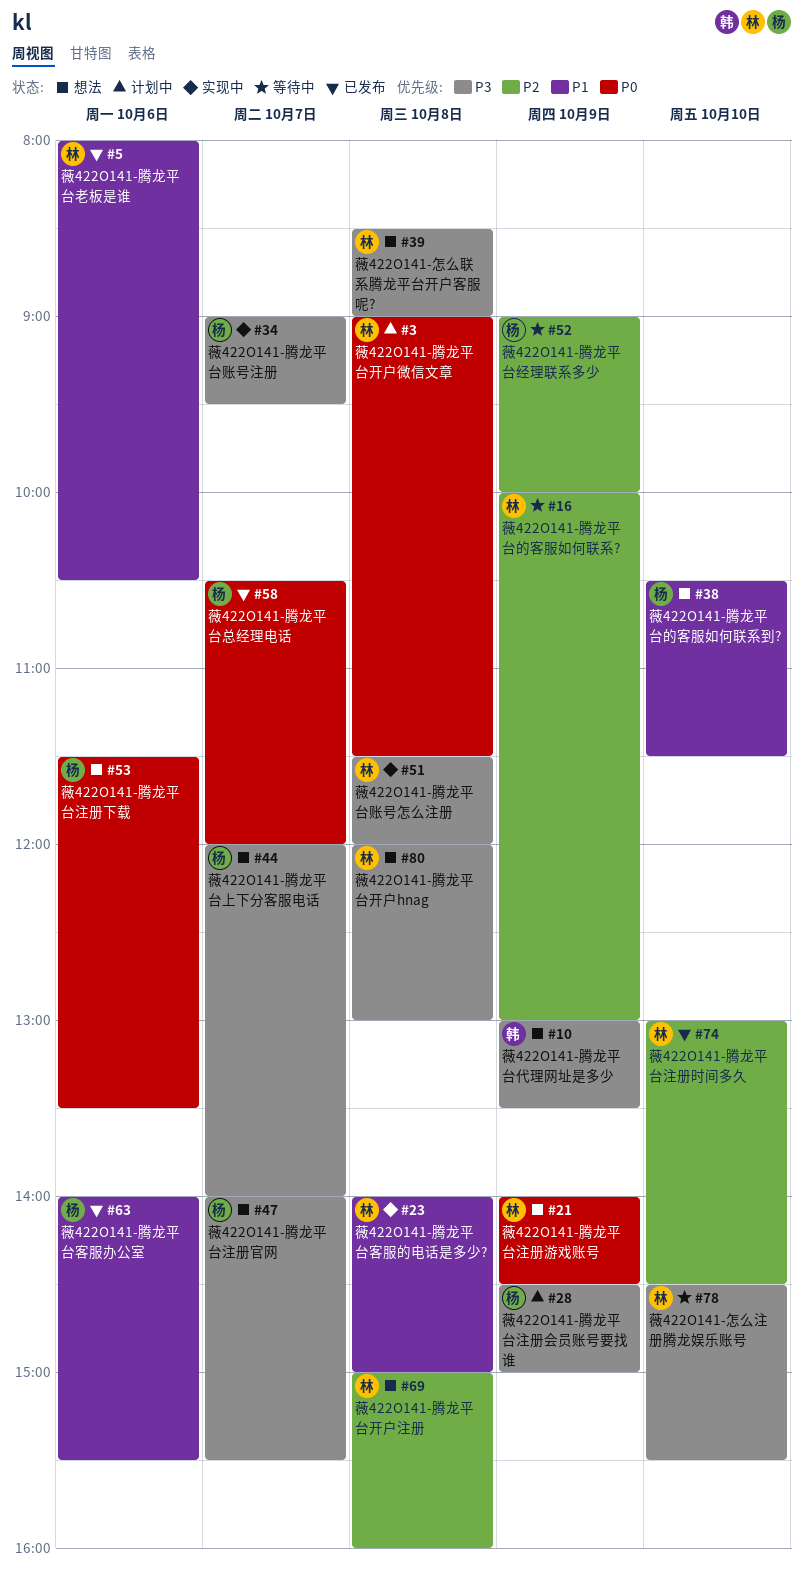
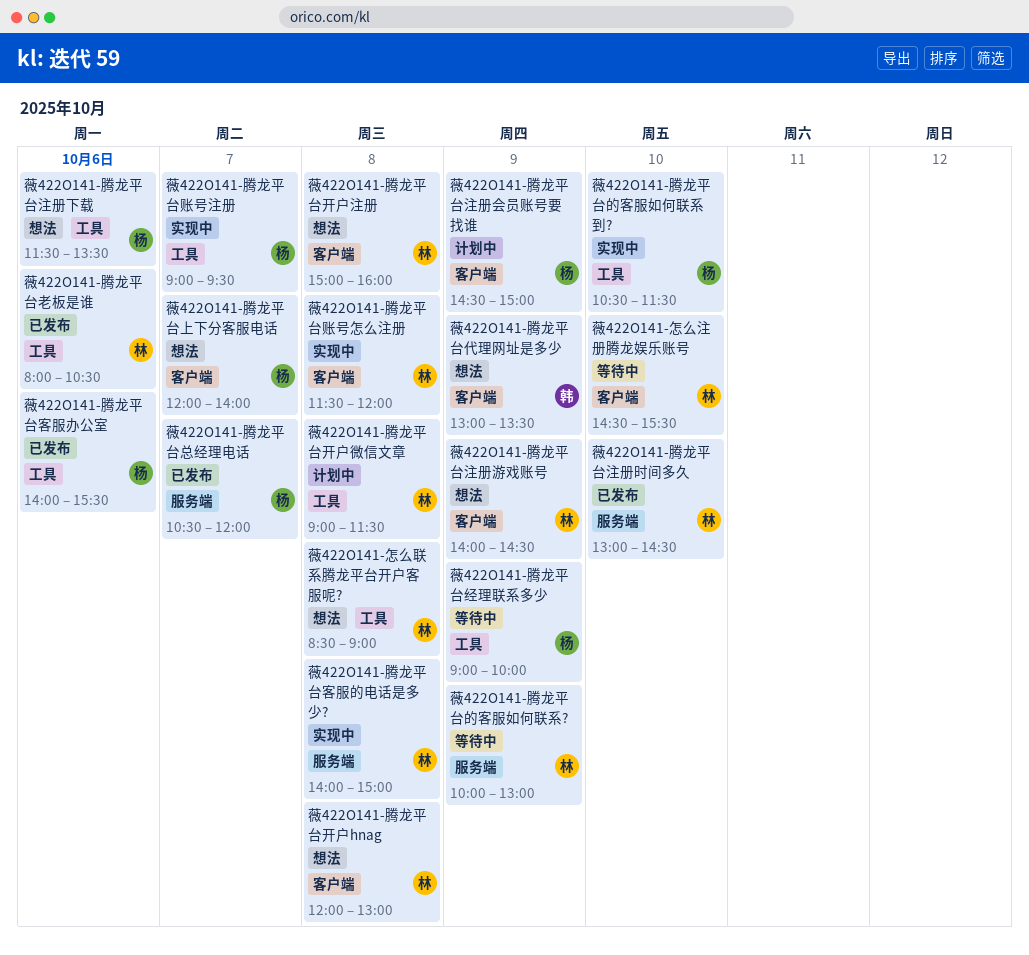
薇422O141-腾龙平台注册官网: present -> none
薇422O141-腾龙平台的客服如何联系到?, status: 想法 -> 实现中

